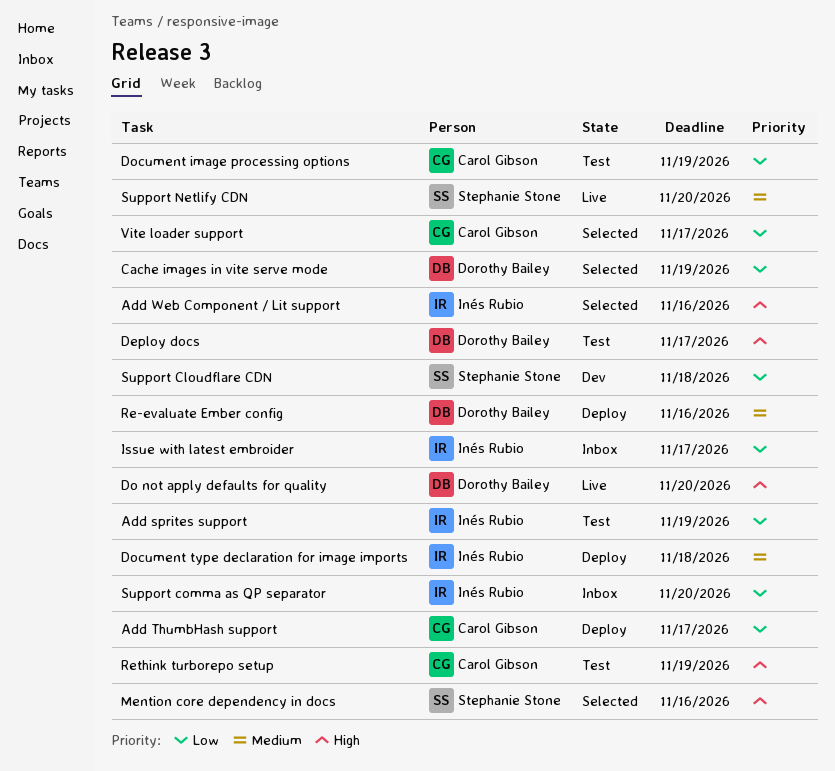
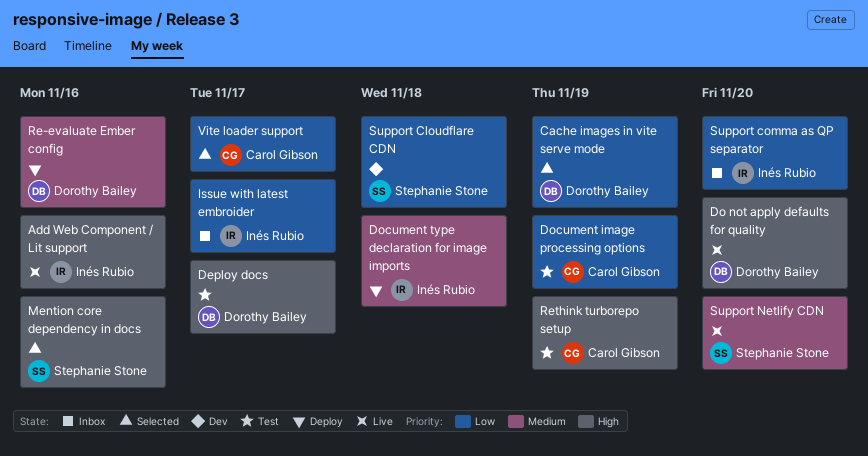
Add sprites support: present -> none
Add ThumbHash support: present -> none
Add Web Component / Lit support, status: Selected -> Live

